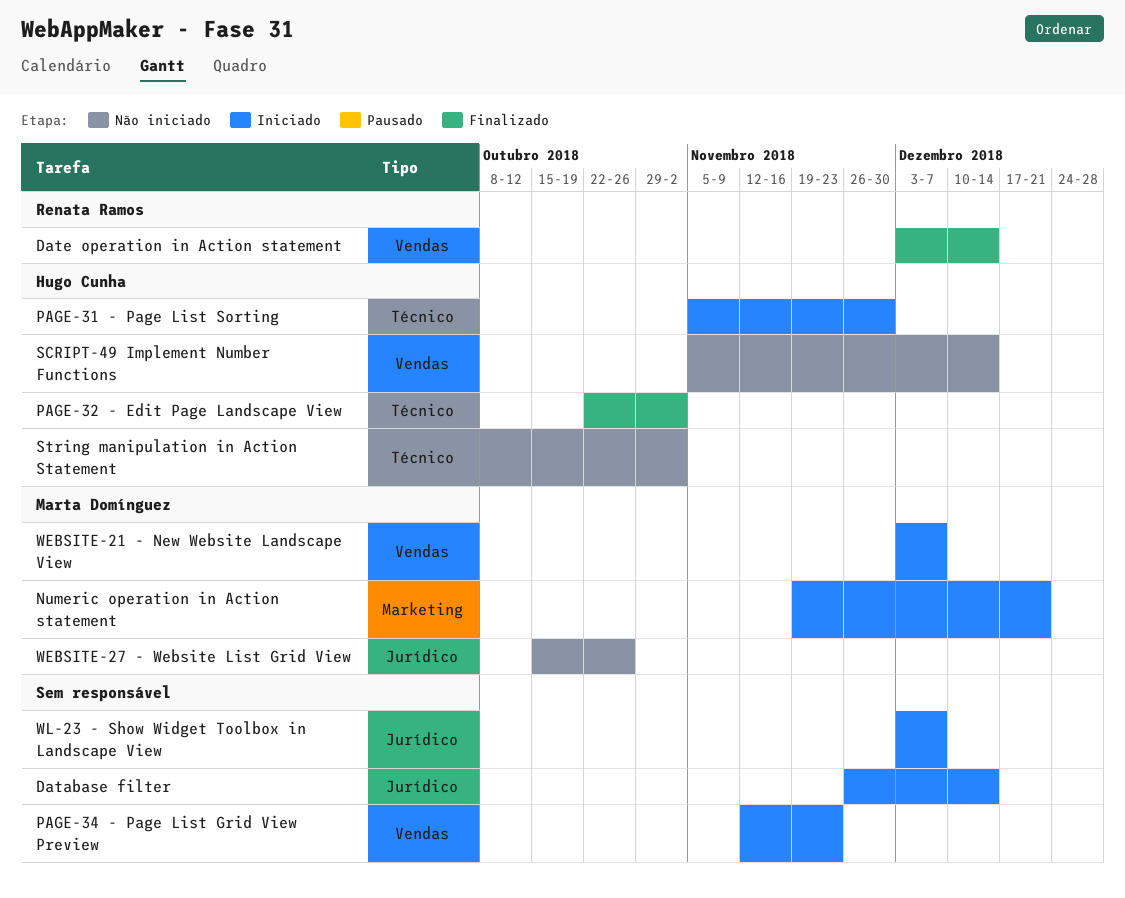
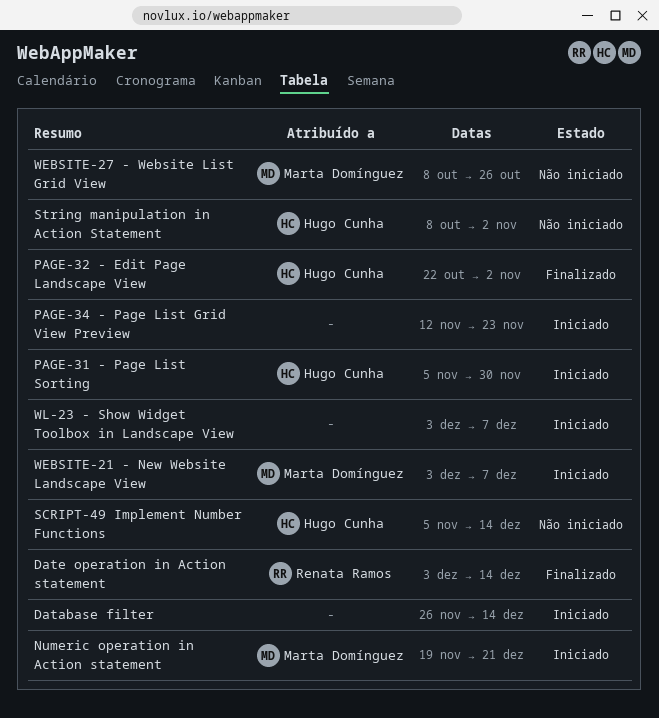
WEBSITE-27 - Website List Grid View, start: Oct 15 -> Oct 8

